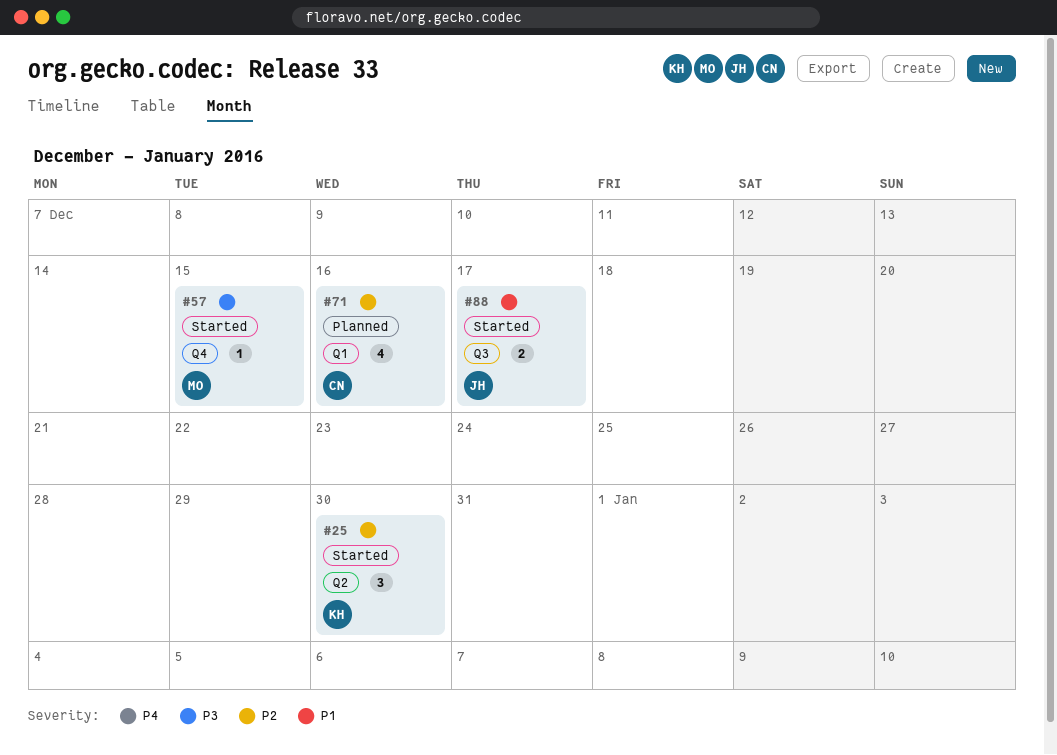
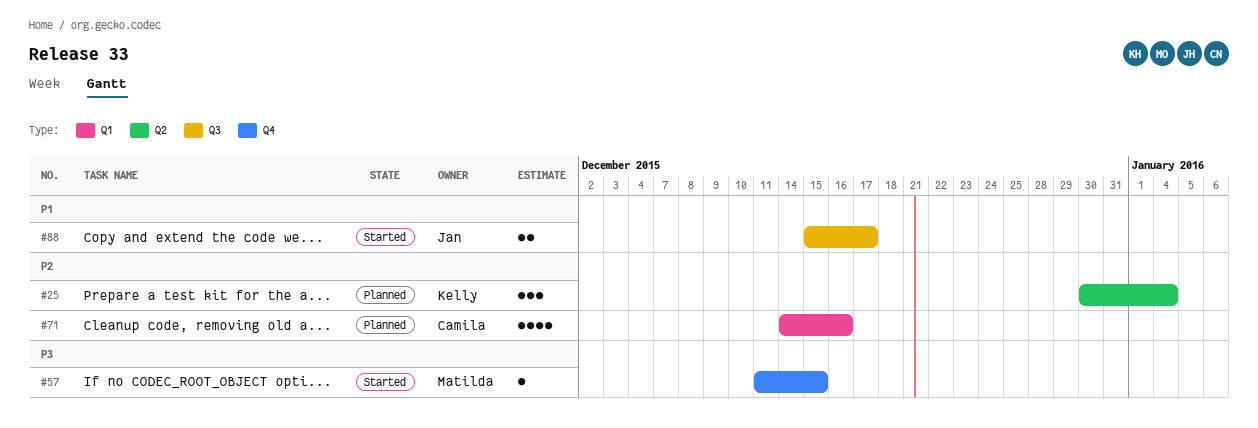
#25, status: Started -> Planned
#25, due: Dec 30 -> Jan 4

